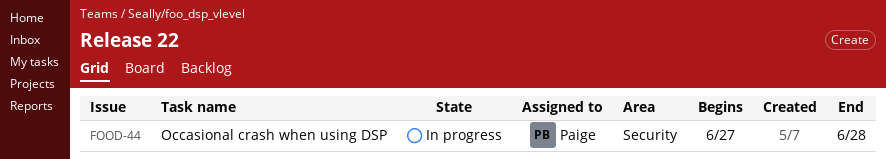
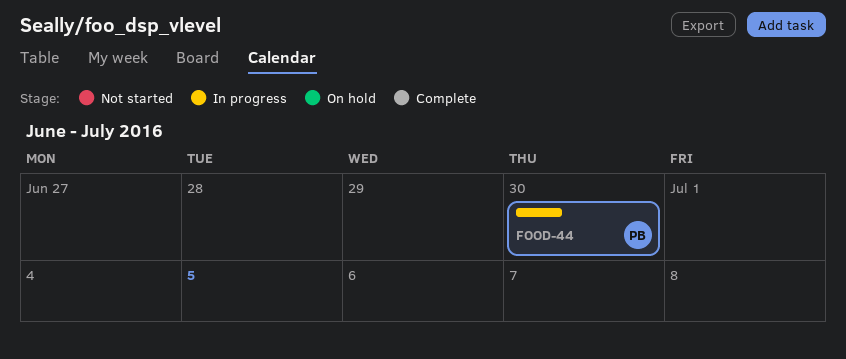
FOOD-44, due: Jun 28 -> Jun 30

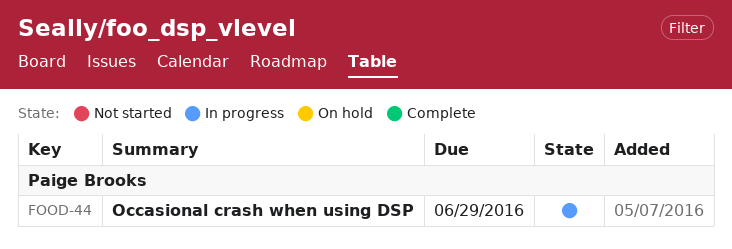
FOOD-44, due: Jun 30 -> Jun 29

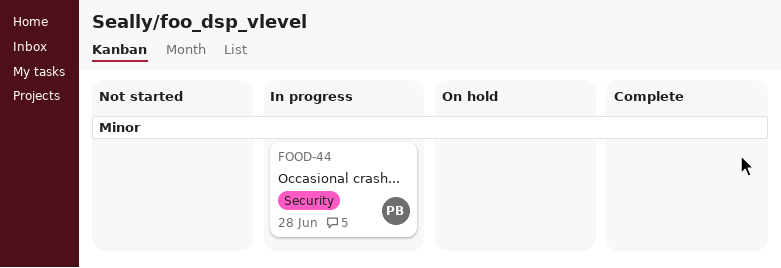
FOOD-44, due: Jun 29 -> Jun 28

